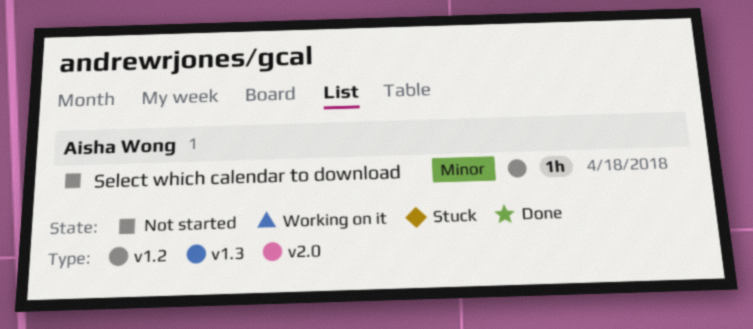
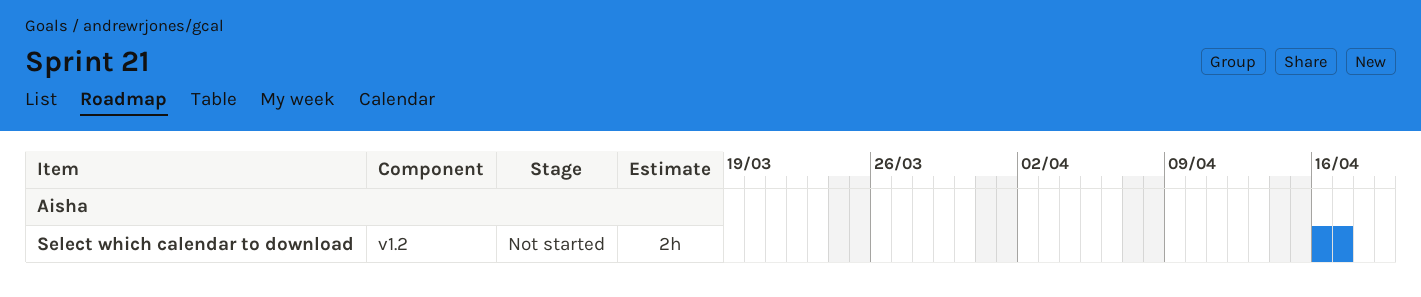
Select which calendar to download, estimate: 1h -> 2h
Select which calendar to download, due: Apr 18 -> Apr 17

